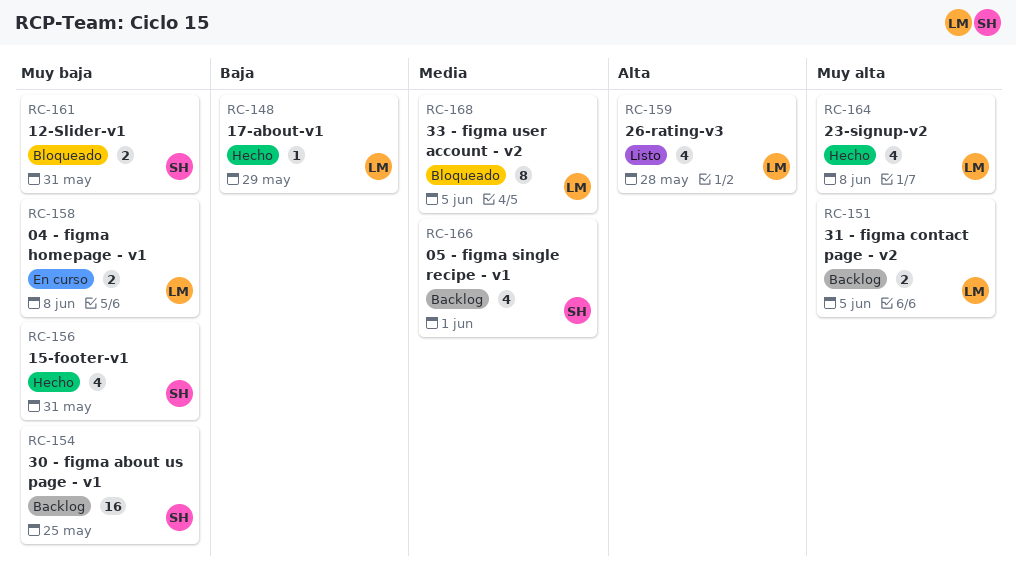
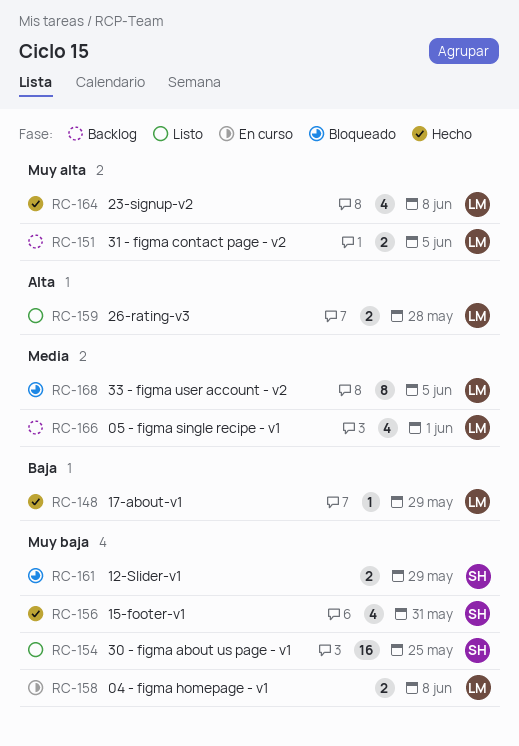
RC-154, status: Backlog -> Listo
RC-159, estimate: 4 -> 2
RC-161, due: May 31 -> May 29
RC-166, owner: SH -> LM

